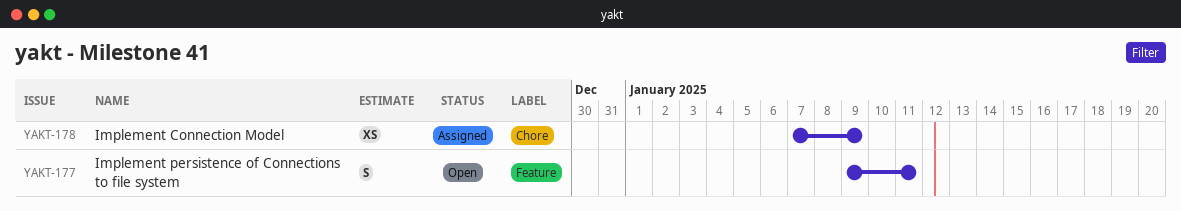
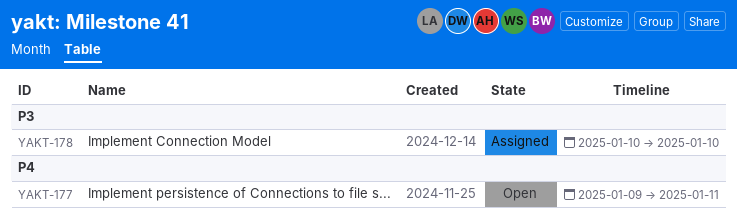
YAKT-178, start: Jan 7 -> Jan 10
YAKT-178, due: Jan 9 -> Jan 10

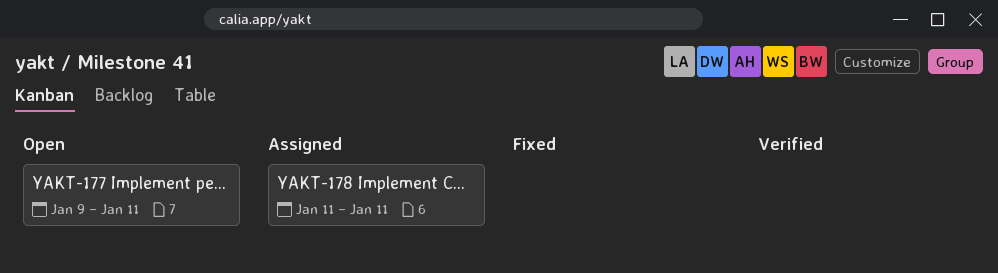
YAKT-178, start: Jan 10 -> Jan 11
YAKT-178, due: Jan 10 -> Jan 11

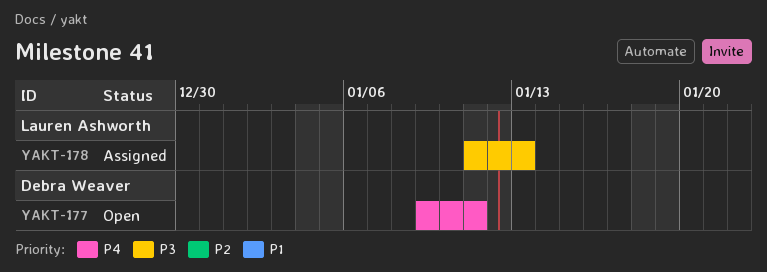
YAKT-178, due: Jan 11 -> Jan 13

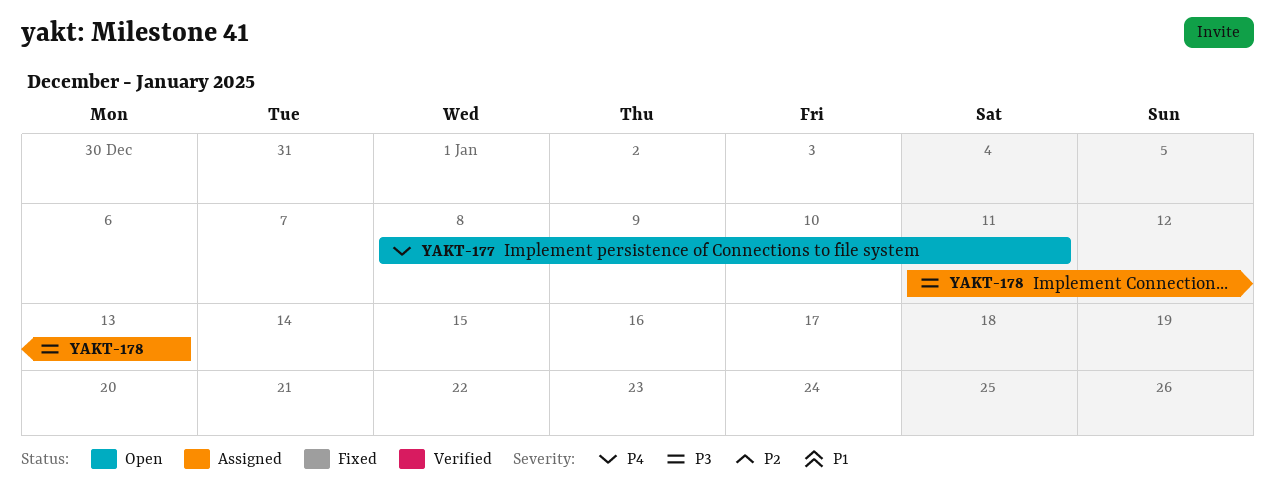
YAKT-177, start: Jan 9 -> Jan 8

